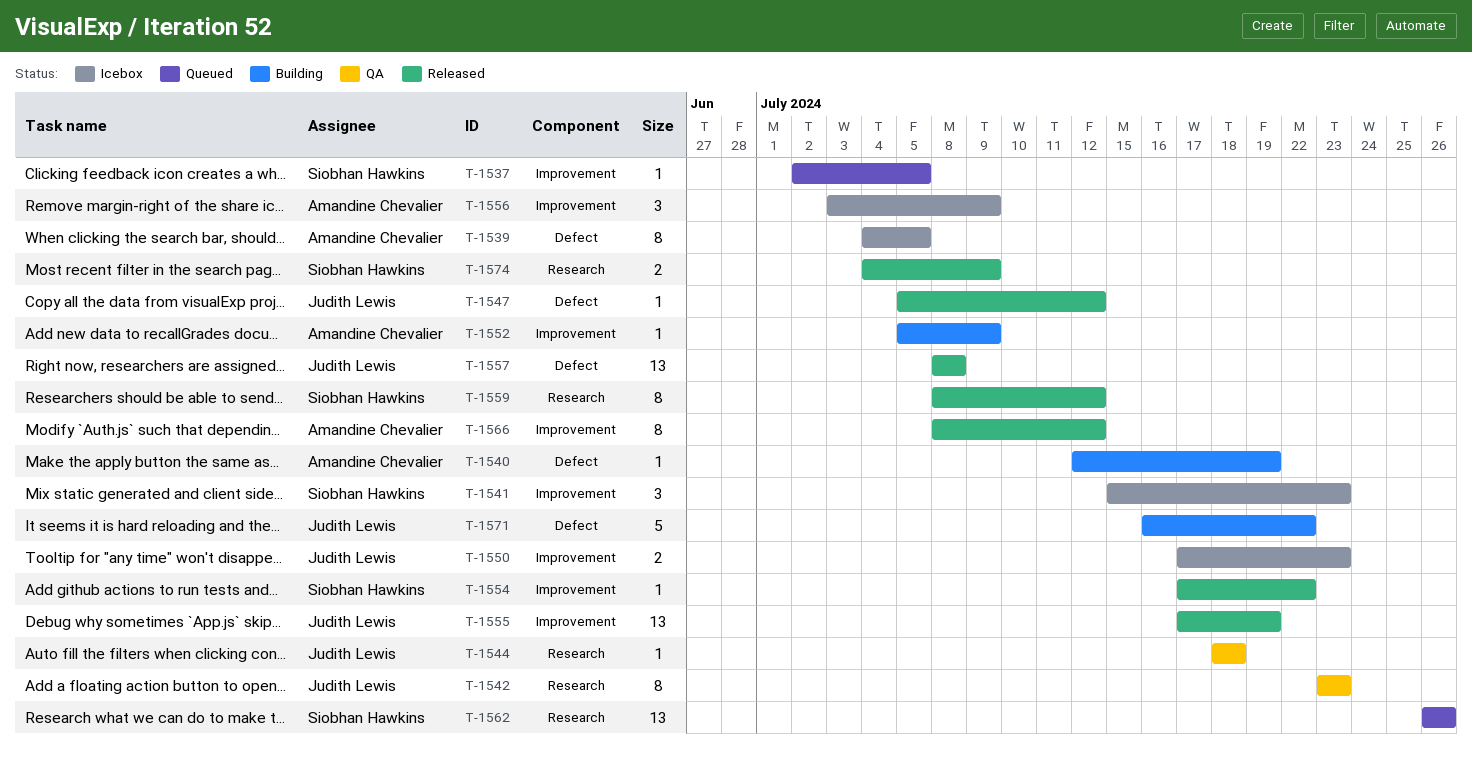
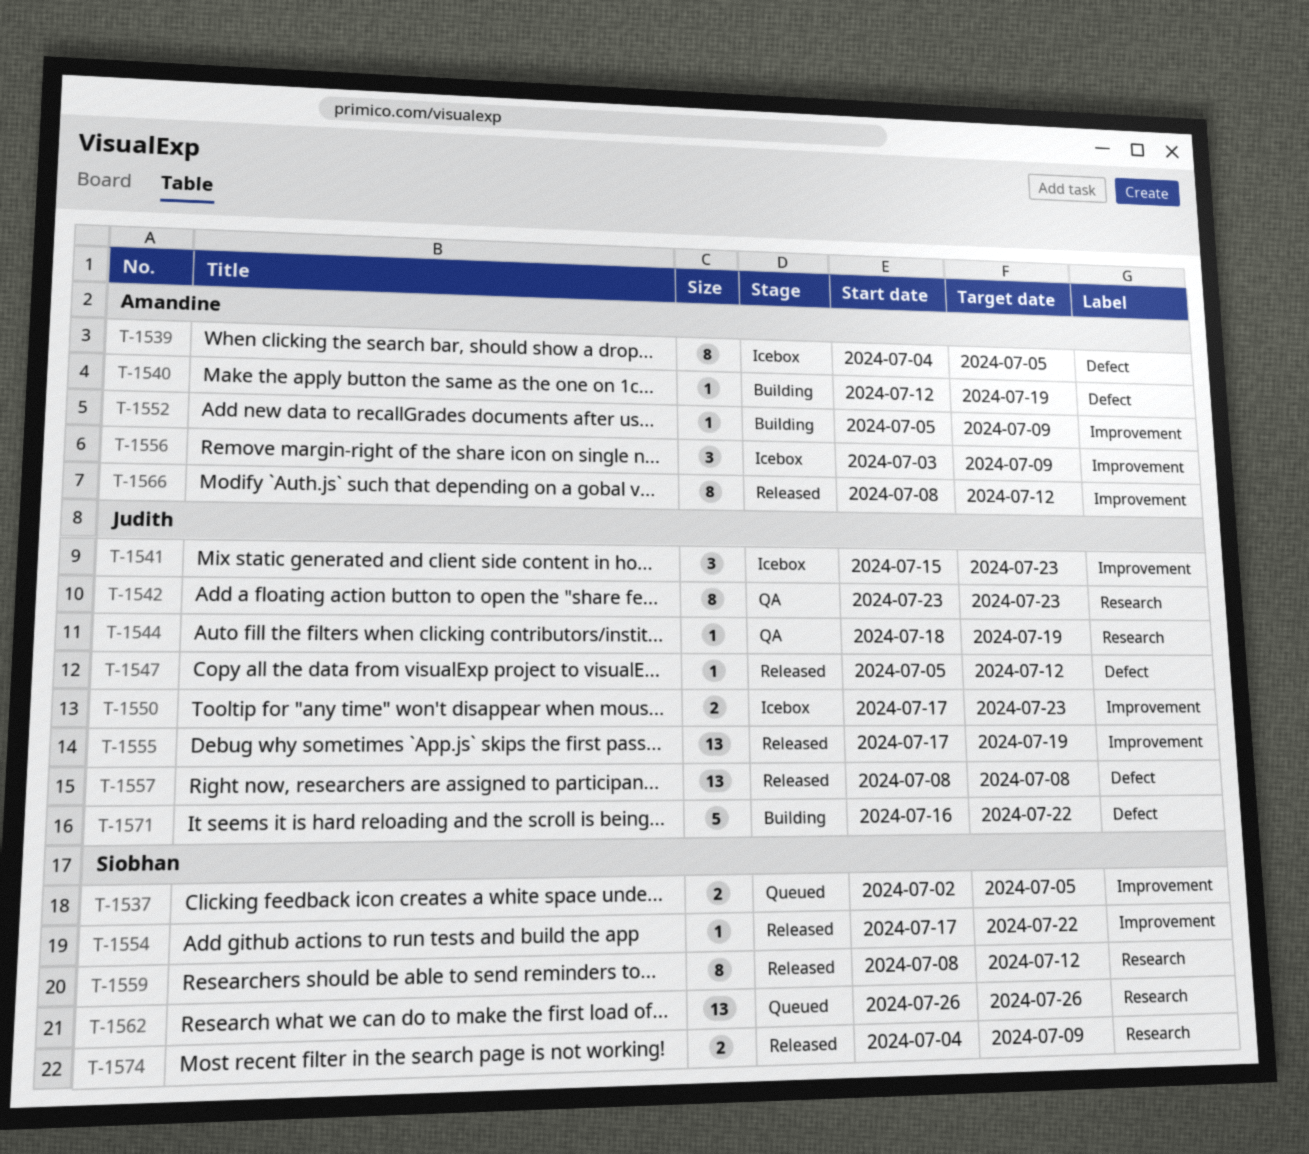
T-1537, estimate: 1 -> 2
T-1541, owner: Siobhan Hawkins -> Judith Lewis
T-1544, due: Jul 18 -> Jul 19

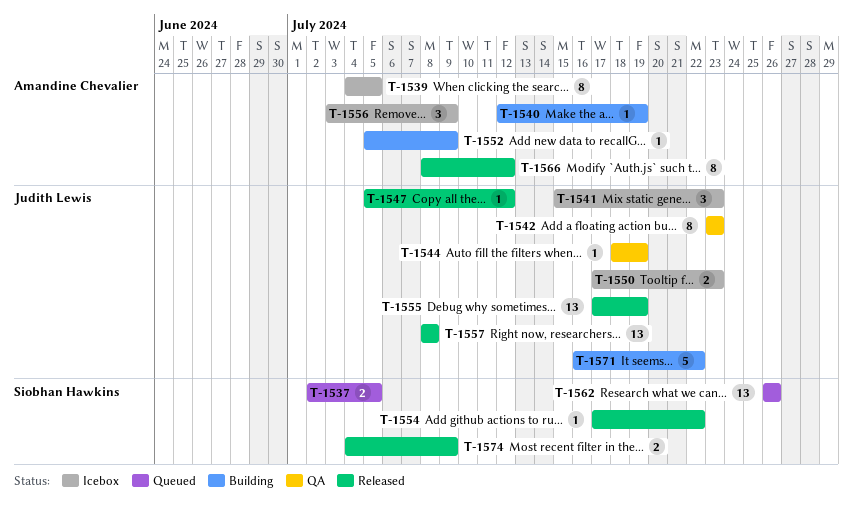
T-1559: present -> none

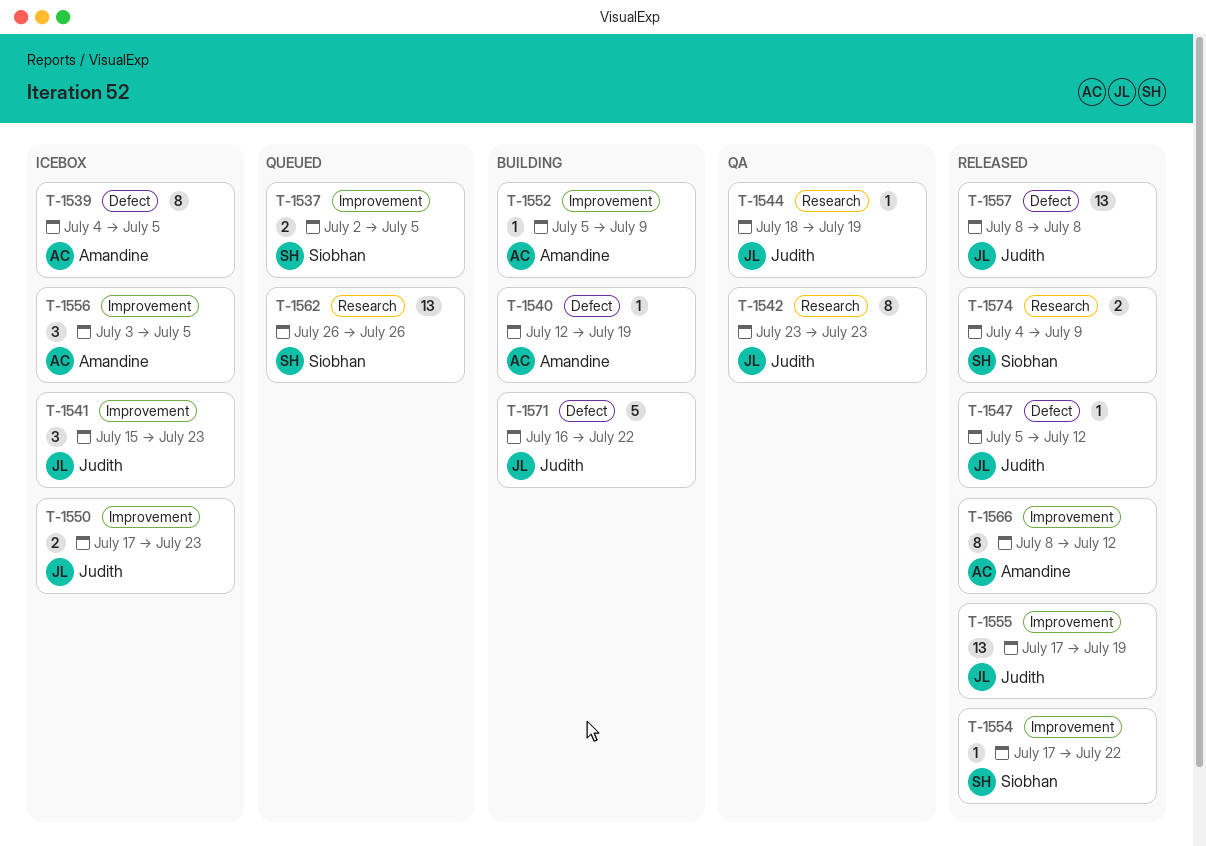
T-1556, due: Jul 9 -> Jul 5

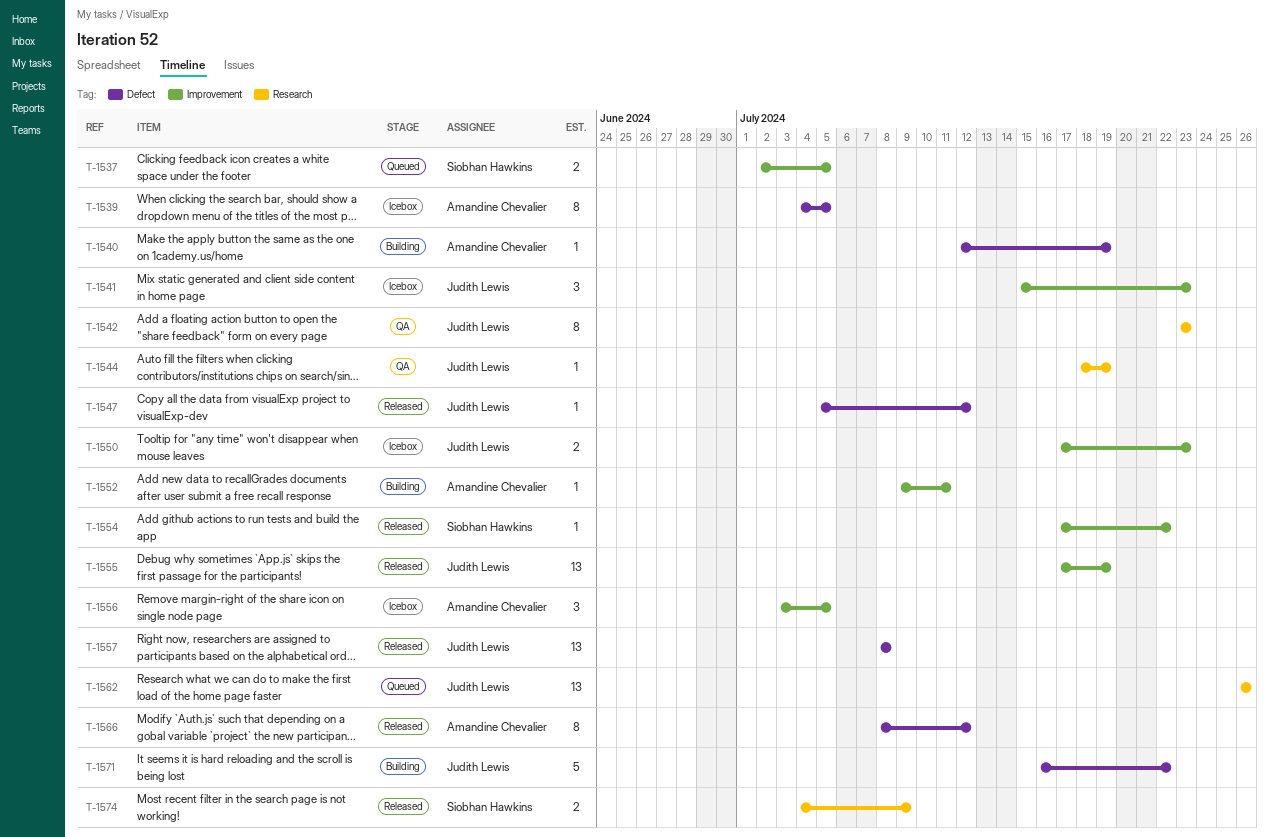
T-1552, start: Jul 5 -> Jul 9
T-1552, due: Jul 9 -> Jul 11
T-1562, owner: Siobhan Hawkins -> Judith Lewis
T-1566, label: Improvement -> Defect

